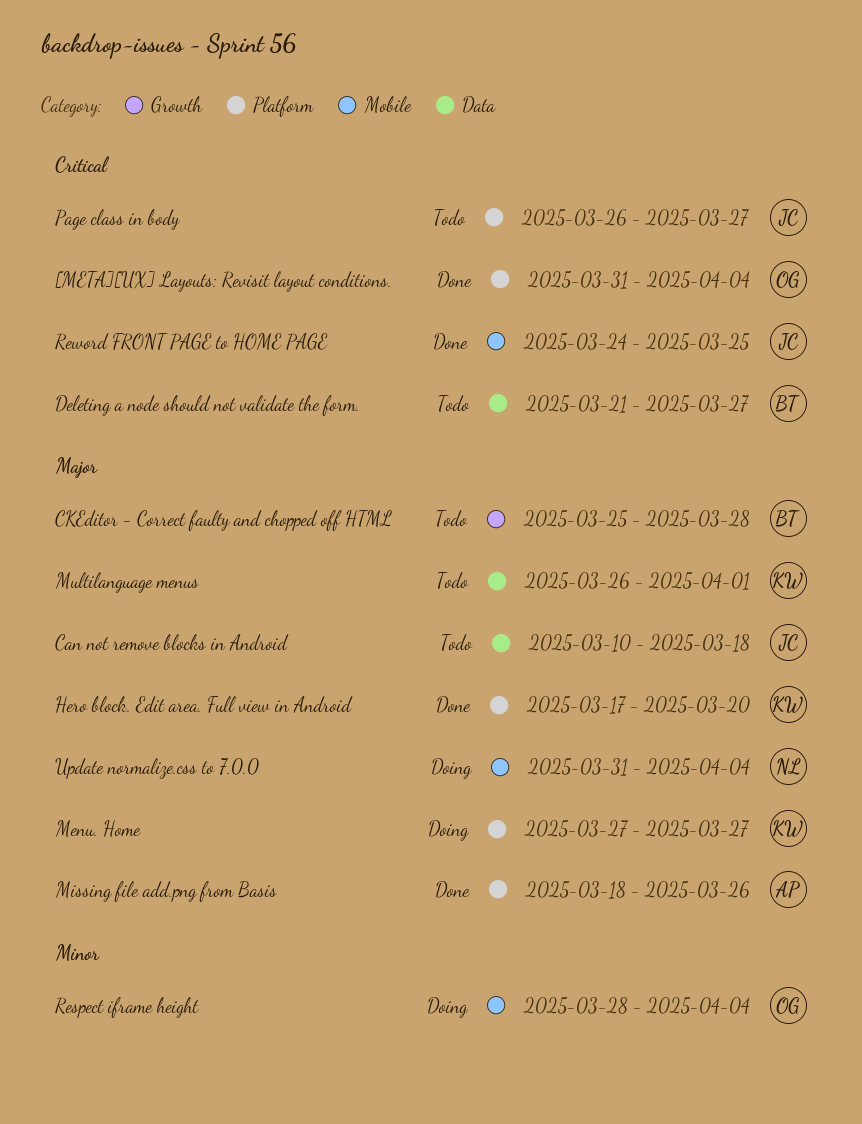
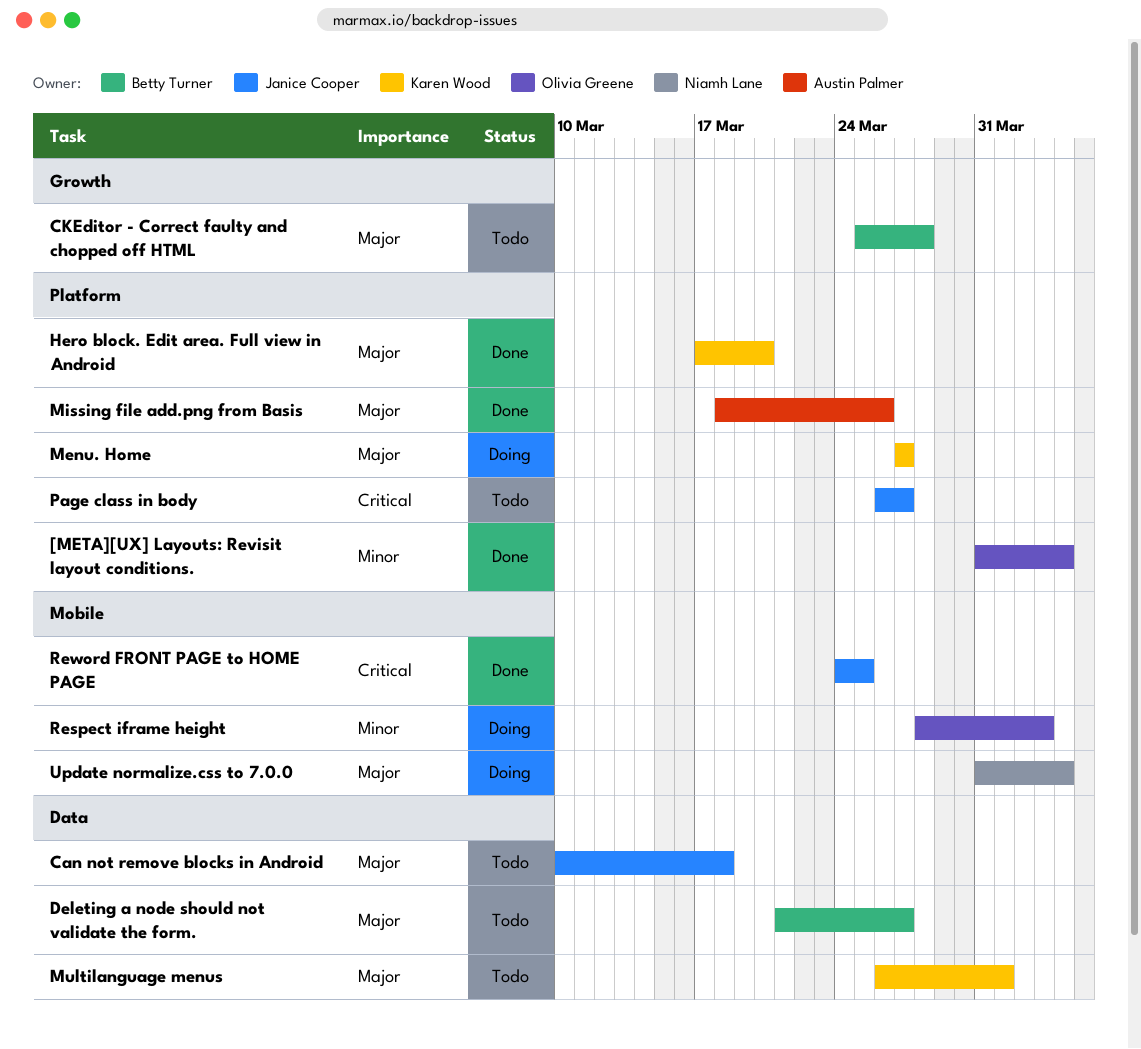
[META][UX] Layouts: Revisit layout conditions., priority: Critical -> Minor
Deleting a node should not validate the form., priority: Critical -> Major
Respect iframe height, due: Apr 4 -> Apr 3

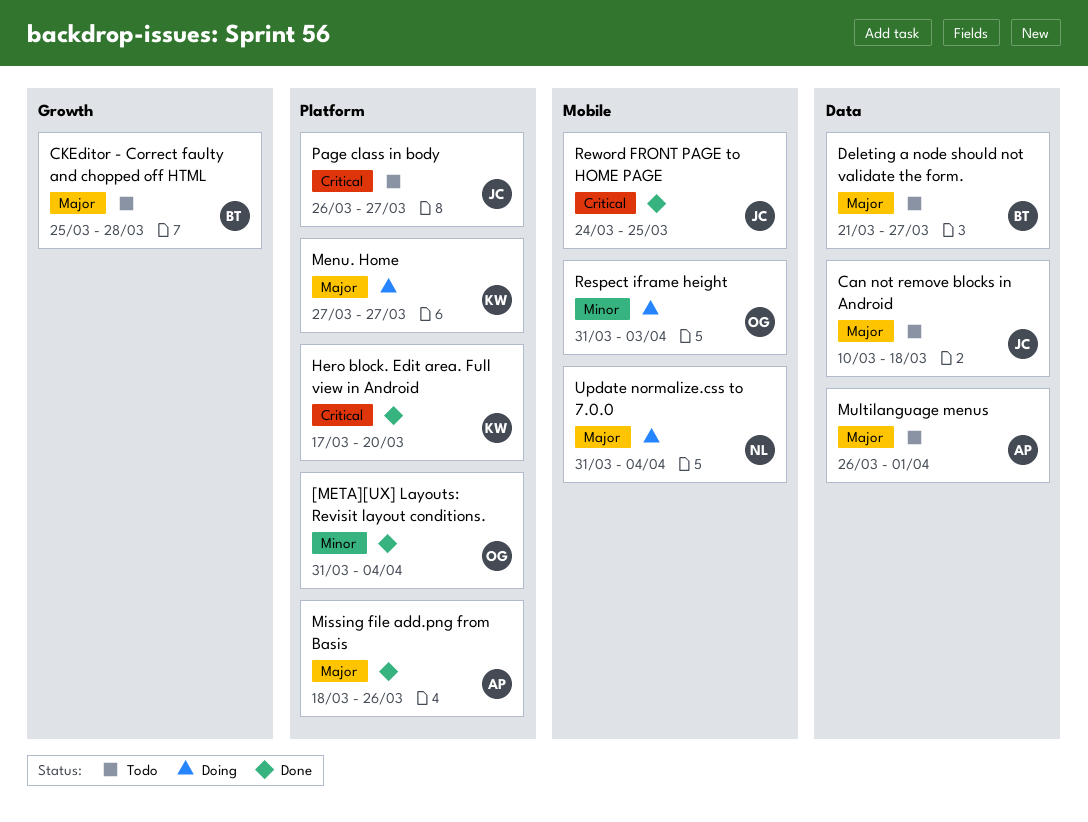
Hero block. Edit area. Full view in Android, priority: Major -> Critical
Multilanguage menus, owner: Karen Wood -> Austin Palmer
Respect iframe height, start: Mar 28 -> Mar 31

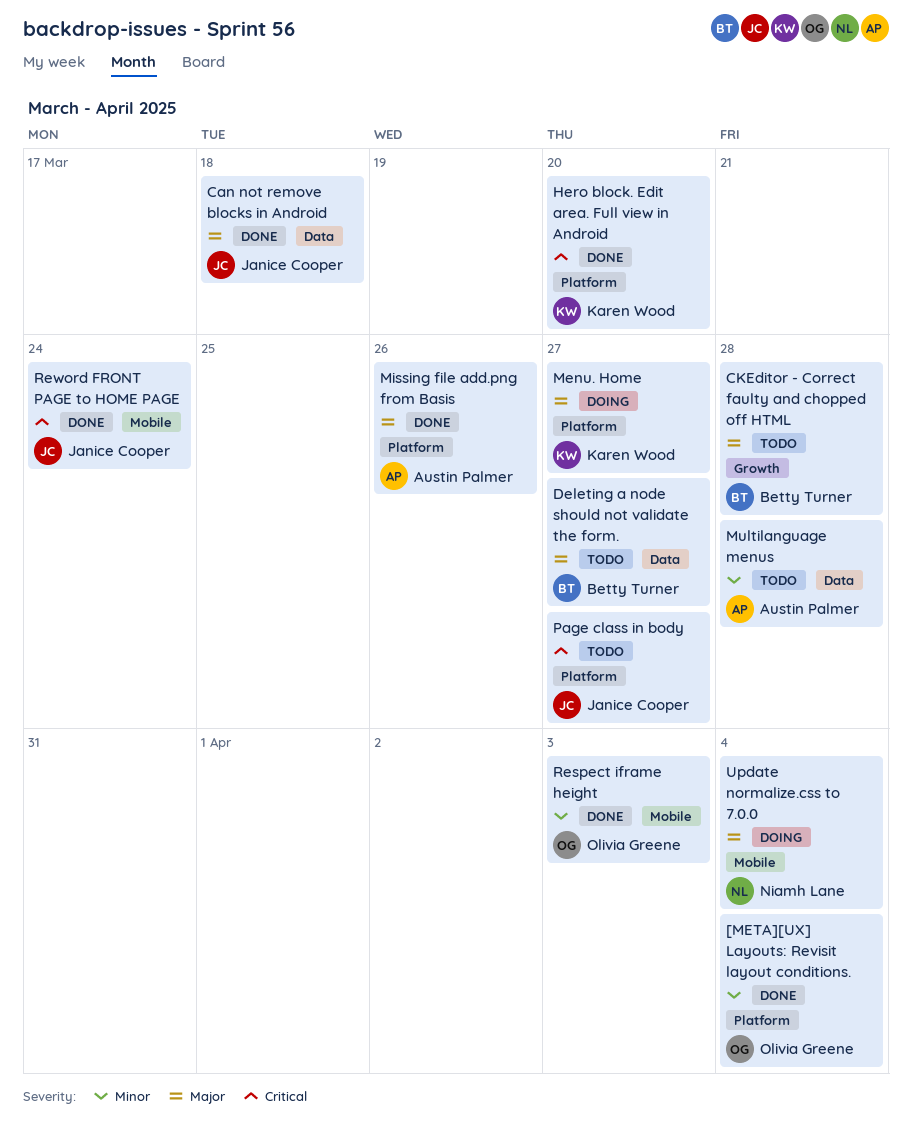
Can not remove blocks in Android, status: Todo -> Done
Multilanguage menus, priority: Major -> Minor
Multilanguage menus, due: Apr 1 -> Mar 28
Respect iframe height, status: Doing -> Done
Reword FRONT PAGE to HOME PAGE, due: Mar 25 -> Mar 24

